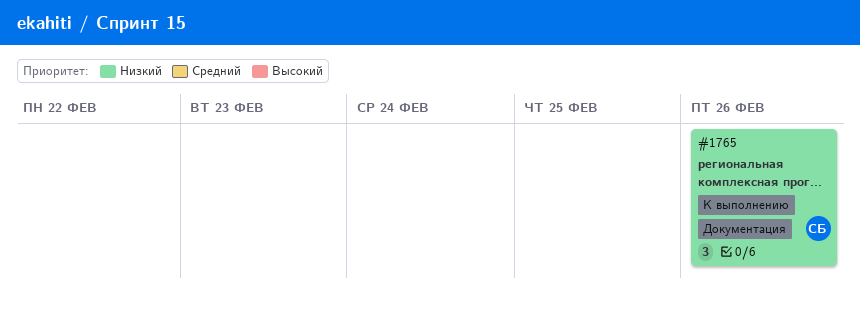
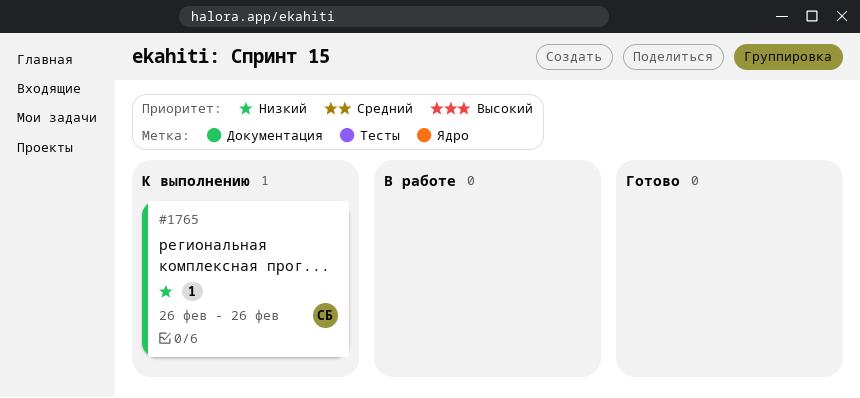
#1765, estimate: 3 -> 1

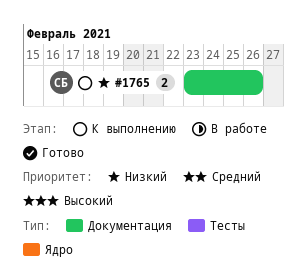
#1765, estimate: 1 -> 2
#1765, start: Feb 26 -> Feb 23

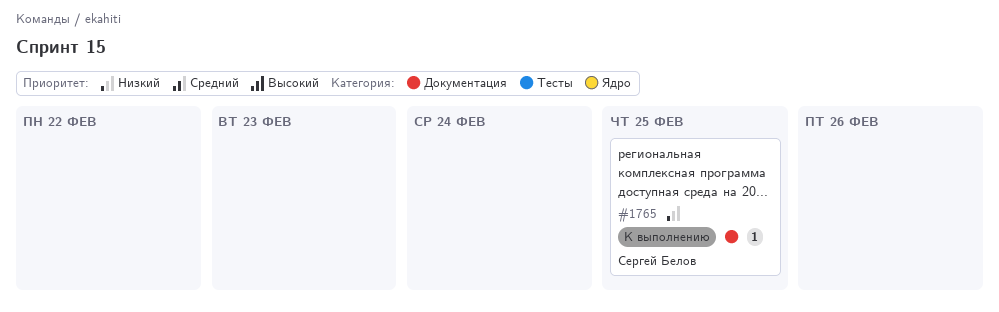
#1765, estimate: 2 -> 1
#1765, due: Feb 26 -> Feb 25

